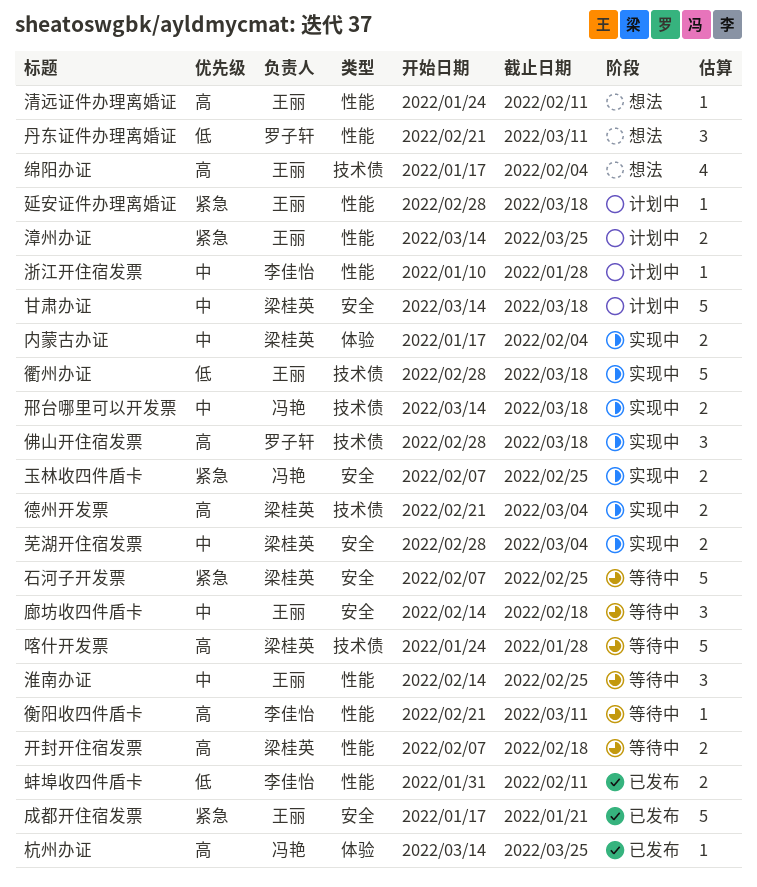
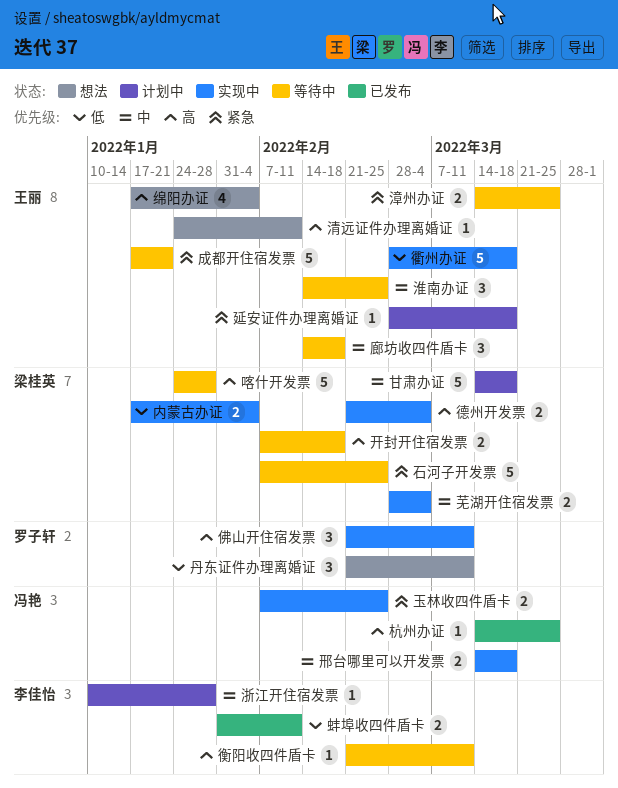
佛山开住宿发票, start: Feb 28 -> Feb 21
佛山开住宿发票, due: Mar 18 -> Mar 11
内蒙古办证, priority: 中 -> 低
成都开住宿发票, status: 已发布 -> 等待中
漳州办证, status: 计划中 -> 等待中

